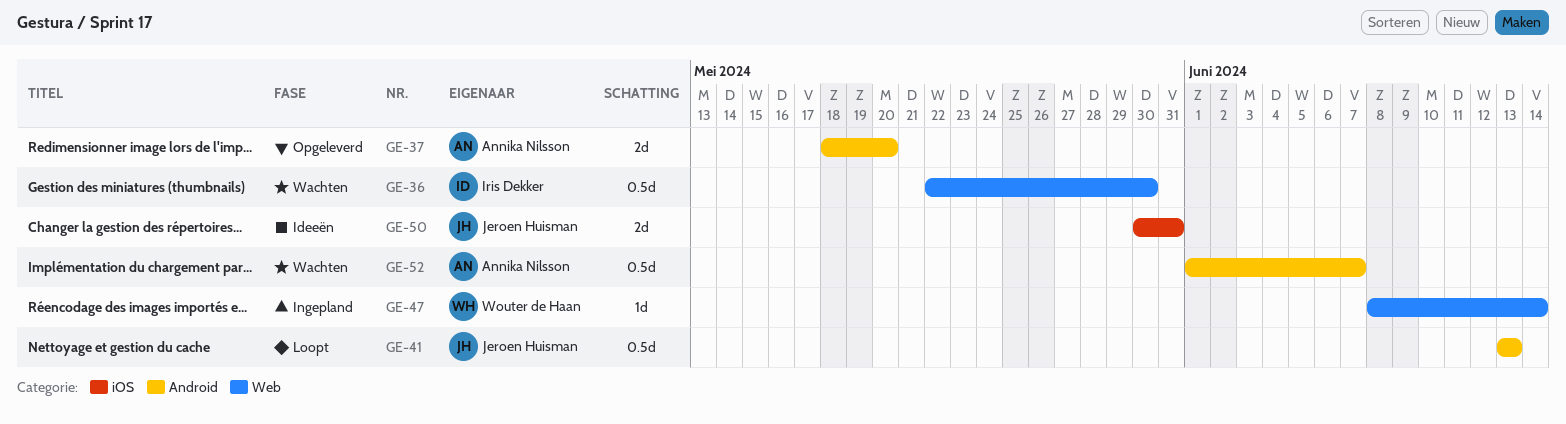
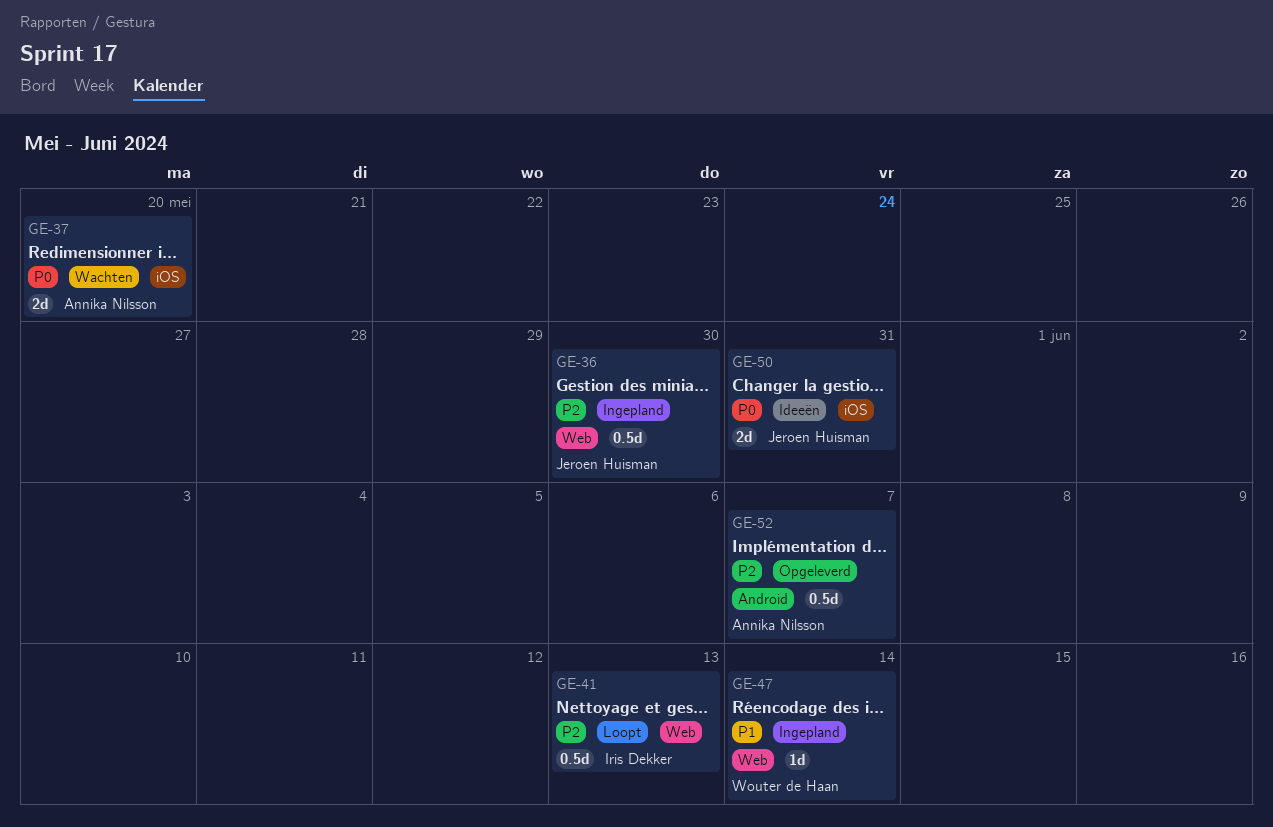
GE-36, status: Wachten -> Ingepland
GE-36, owner: Iris Dekker -> Jeroen Huisman
GE-37, status: Opgeleverd -> Wachten
GE-37, label: Android -> iOS
GE-41, owner: Jeroen Huisman -> Iris Dekker
GE-41, label: Android -> Web
GE-52, status: Wachten -> Opgeleverd

